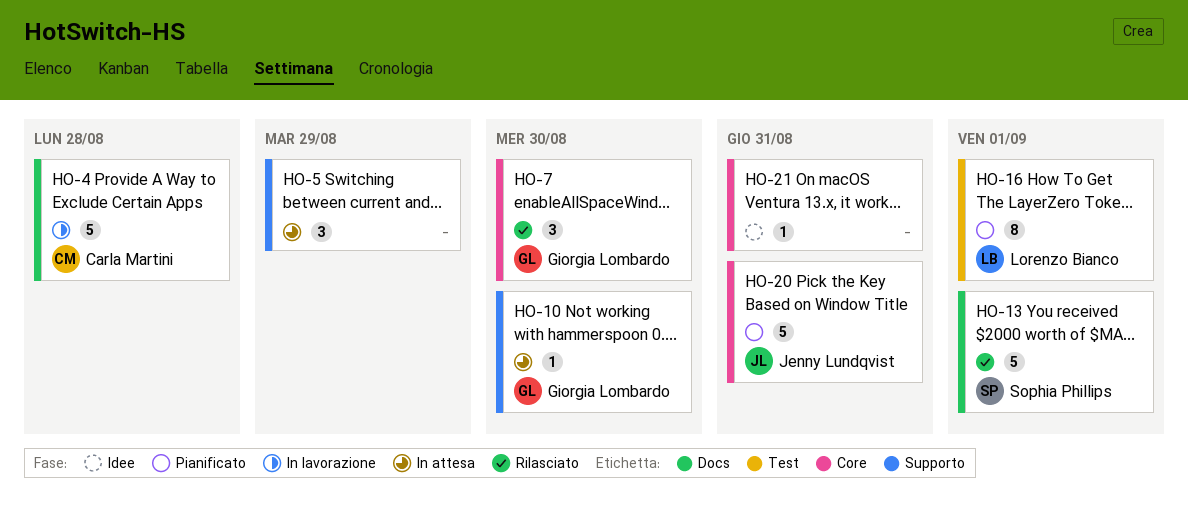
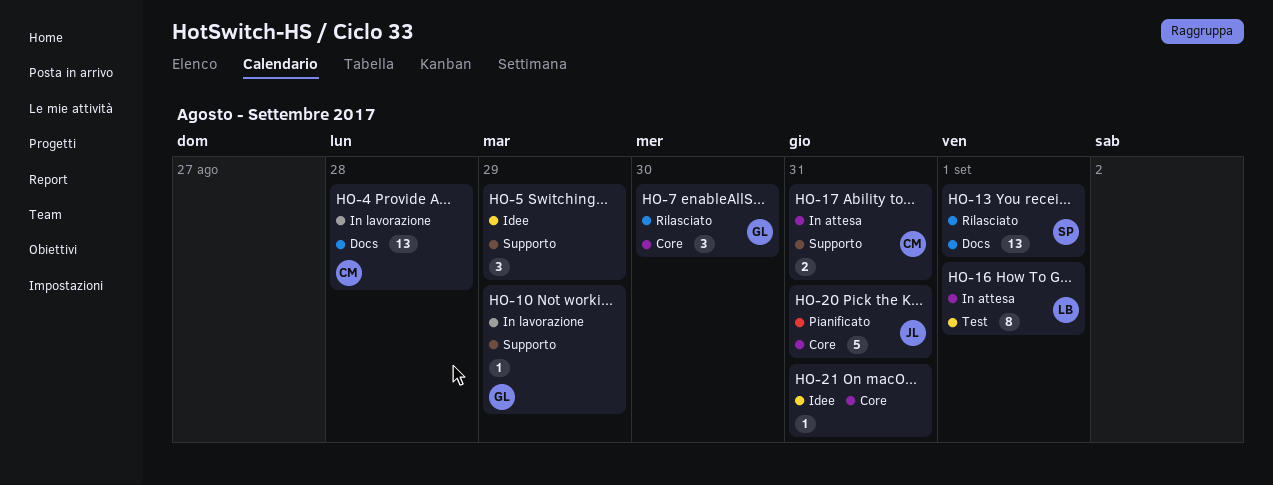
HO-4, estimate: 5 -> 13
HO-5, status: In attesa -> Idee
HO-10, status: In attesa -> In lavorazione
HO-10, due: Aug 30 -> Aug 29
HO-13, estimate: 5 -> 13
HO-16, status: Pianificato -> In attesa
HO-17: none -> present

